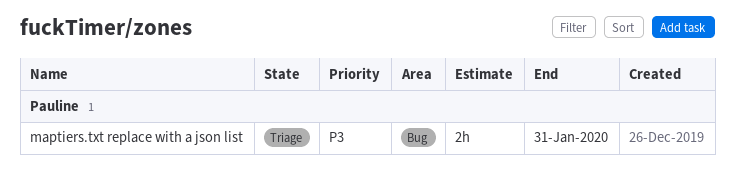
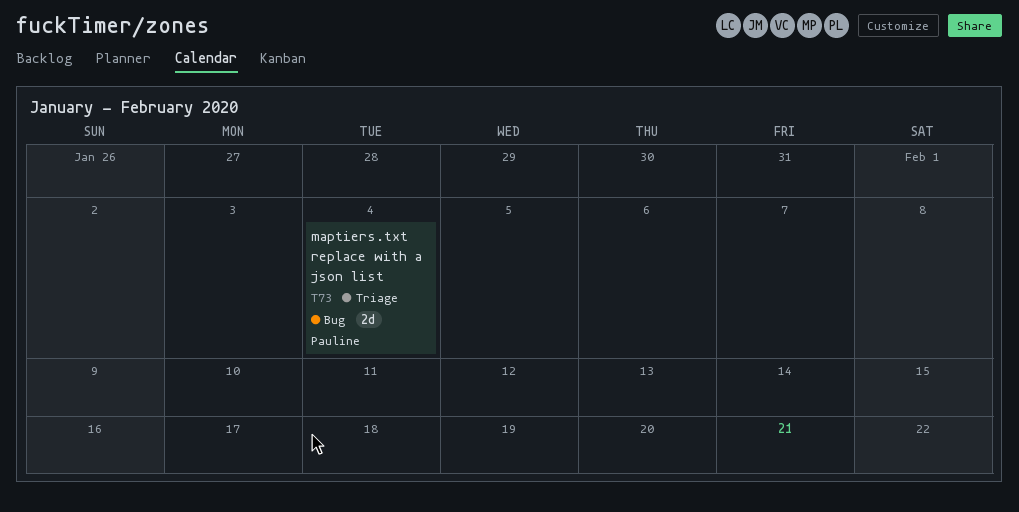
maptiers.txt replace with a json list, estimate: 2h -> 2d
maptiers.txt replace with a json list, due: Jan 31 -> Feb 4

